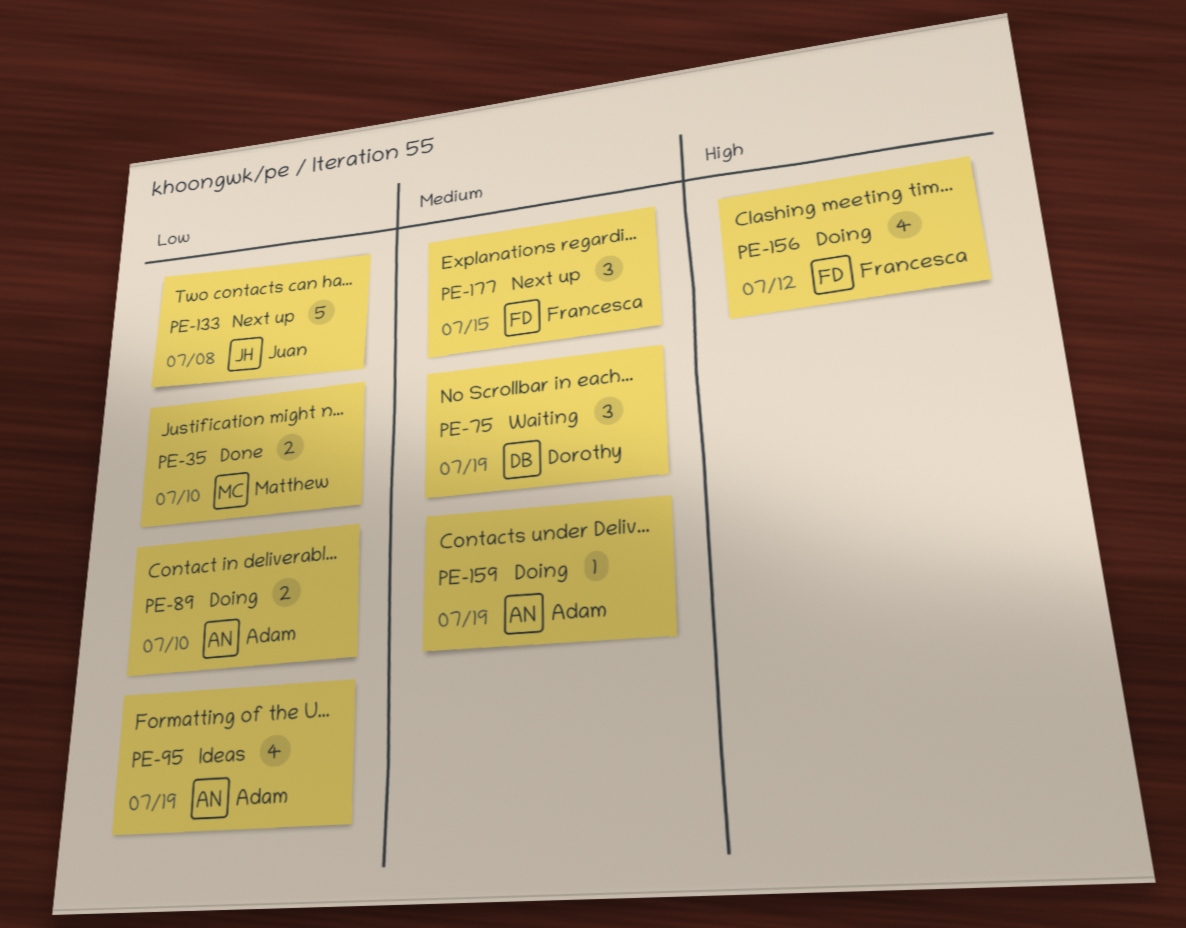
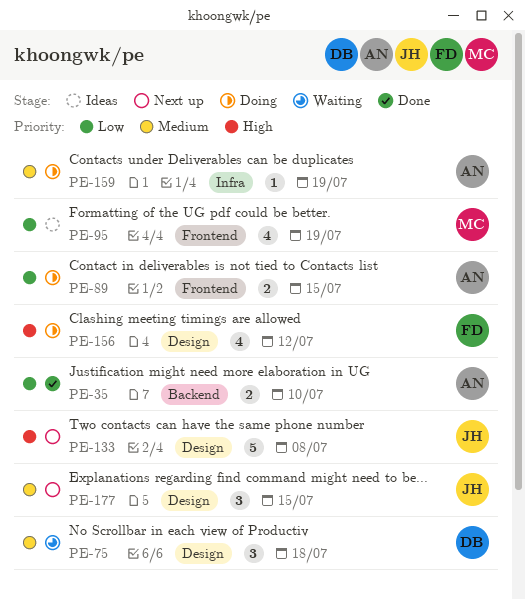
PE-35, owner: Matthew -> Adam
PE-75, due: Jul 19 -> Jul 18
PE-89, due: Jul 10 -> Jul 15
PE-95, owner: Adam -> Matthew
PE-133, priority: Low -> High
PE-177, owner: Francesca -> Juan

